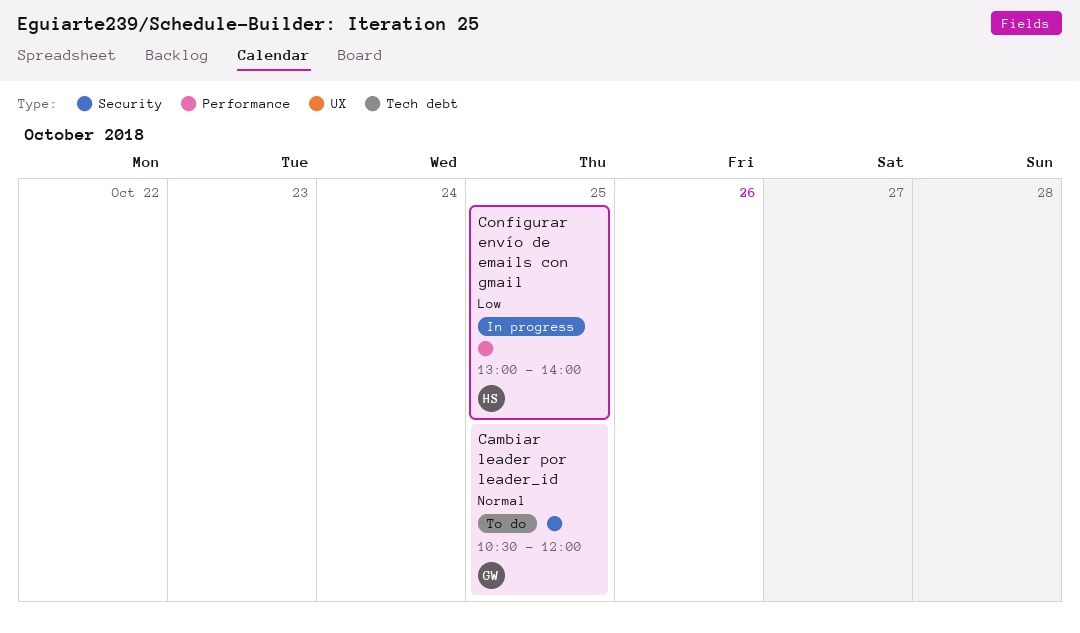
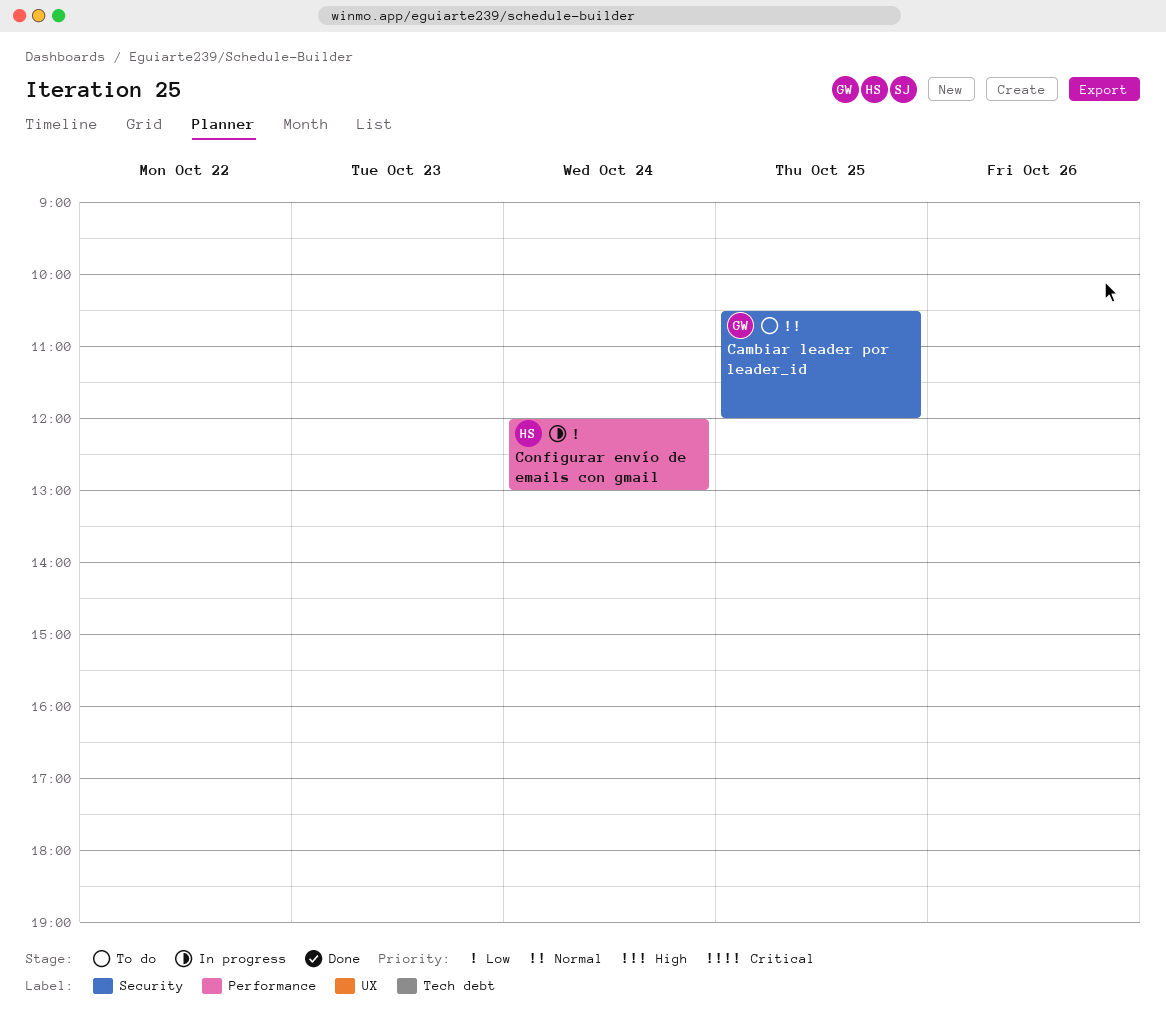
Configurar envío de emails con gmail, day: Oct 25 -> Oct 24
Configurar envío de emails con gmail, begins: 13:00 -> 12:00
Configurar envío de emails con gmail, ends: 14:00 -> 13:00

